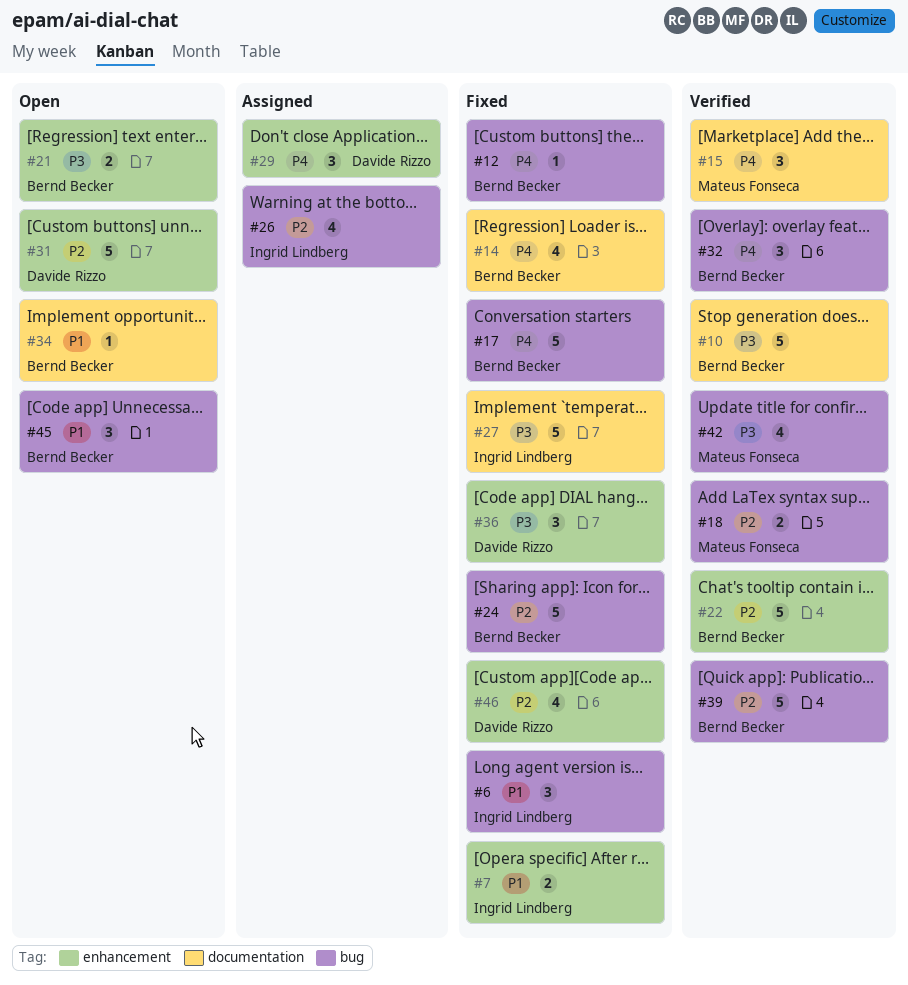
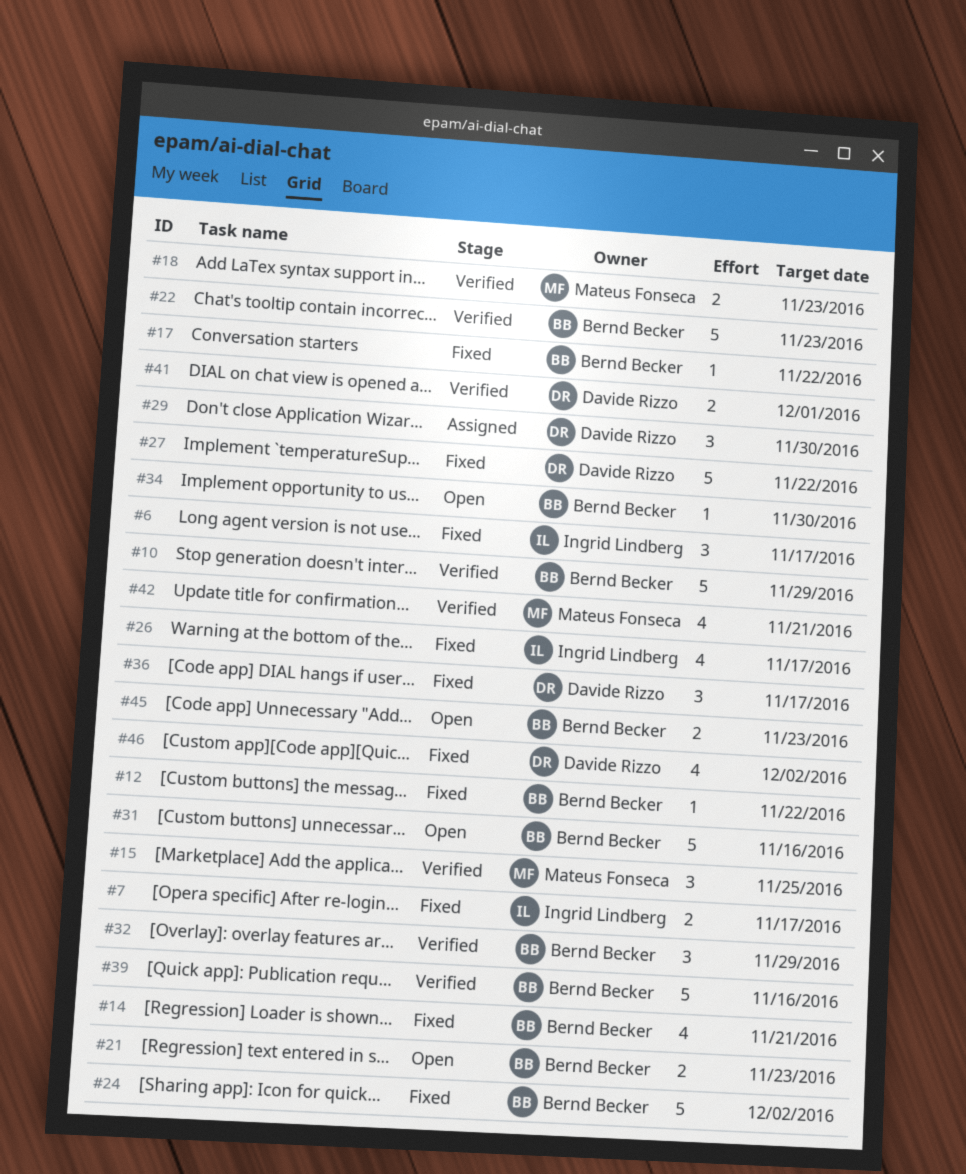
#17, estimate: 5 -> 1
#26, status: Assigned -> Fixed
#27, owner: Ingrid Lindberg -> Davide Rizzo
#31, owner: Davide Rizzo -> Bernd Becker
#41: none -> present
#45, estimate: 3 -> 2

